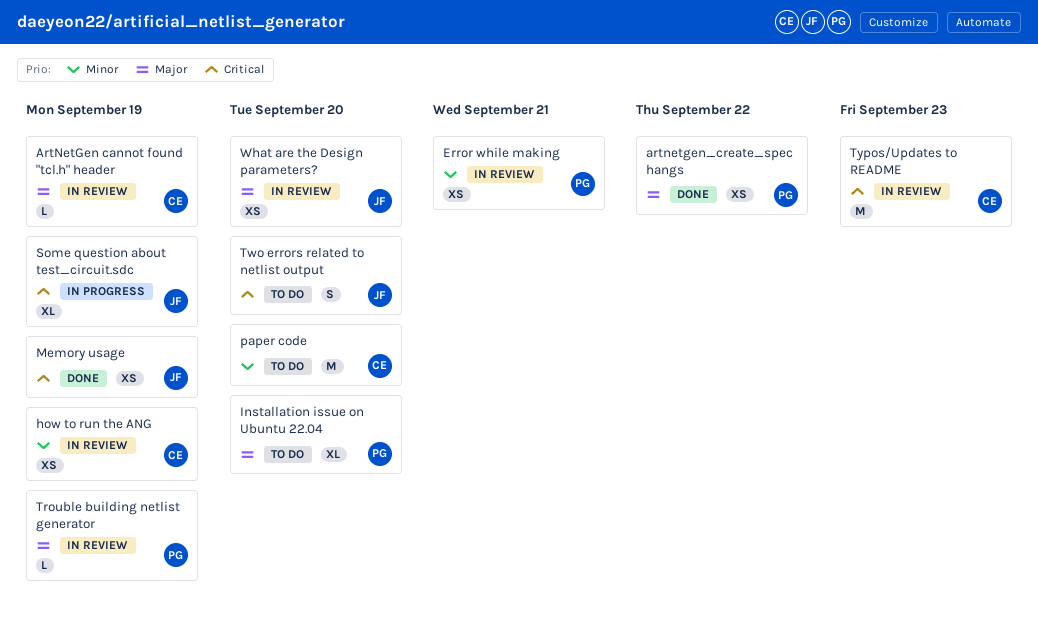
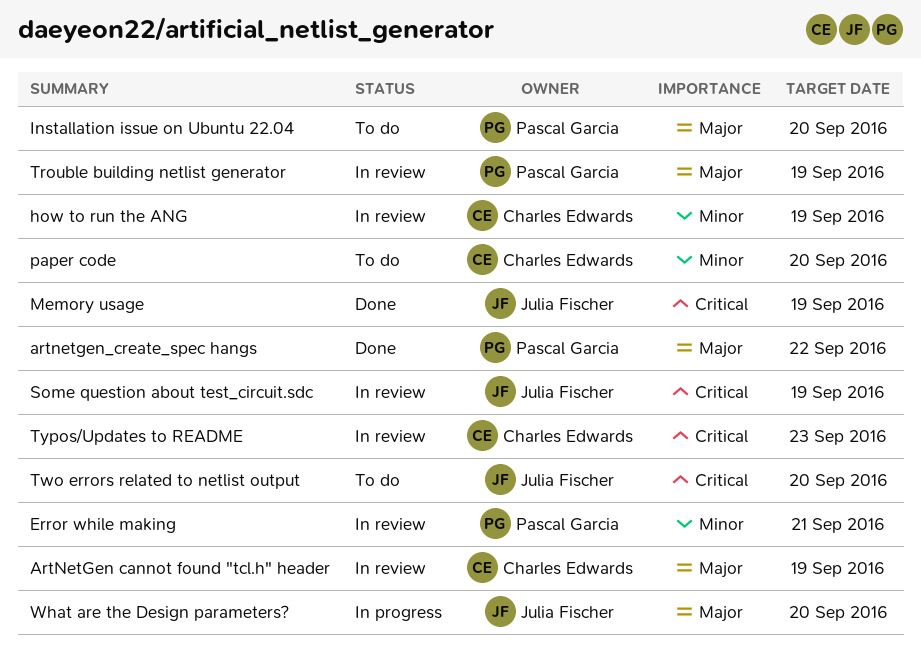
Some question about test_circuit.sdc, status: In progress -> In review
What are the Design parameters?, status: In review -> In progress

